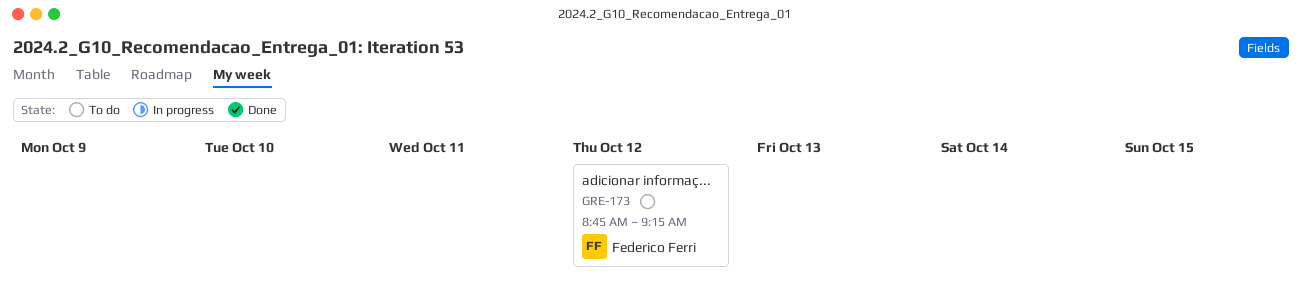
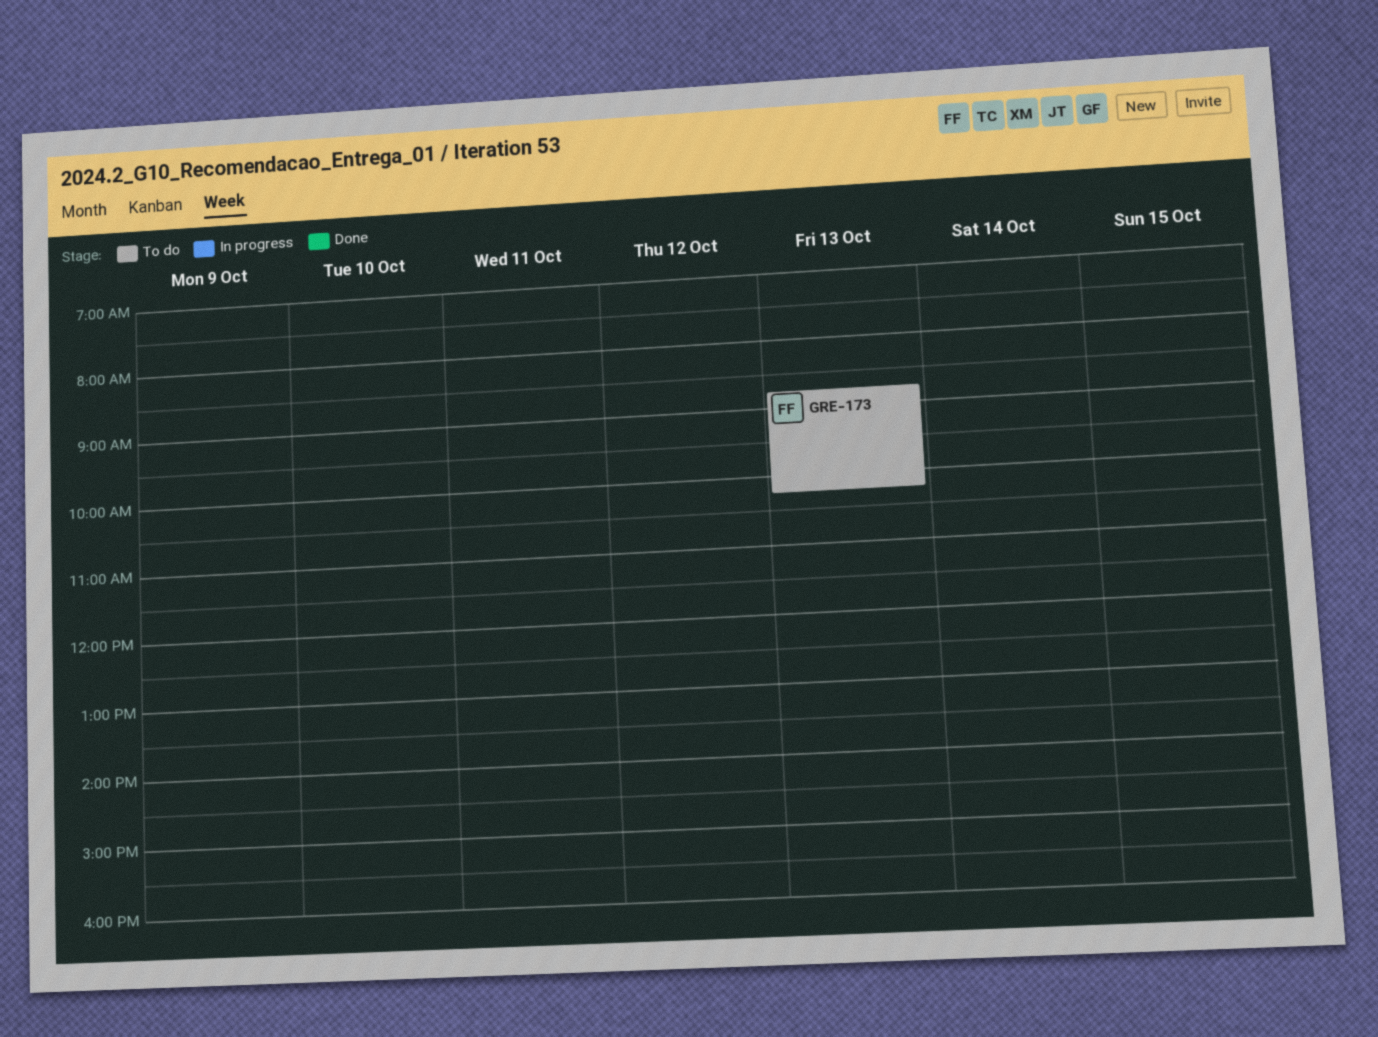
GRE-173, day: Oct 12 -> Oct 13
GRE-173, ends: 09:15 -> 10:15

